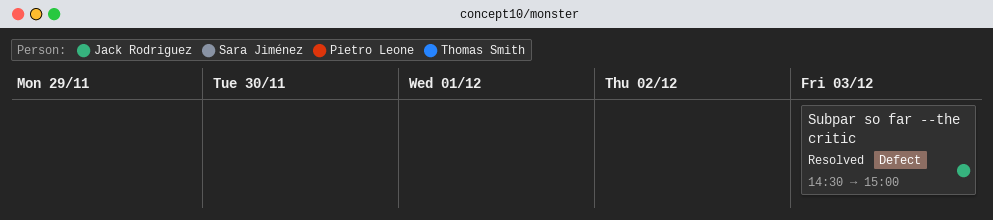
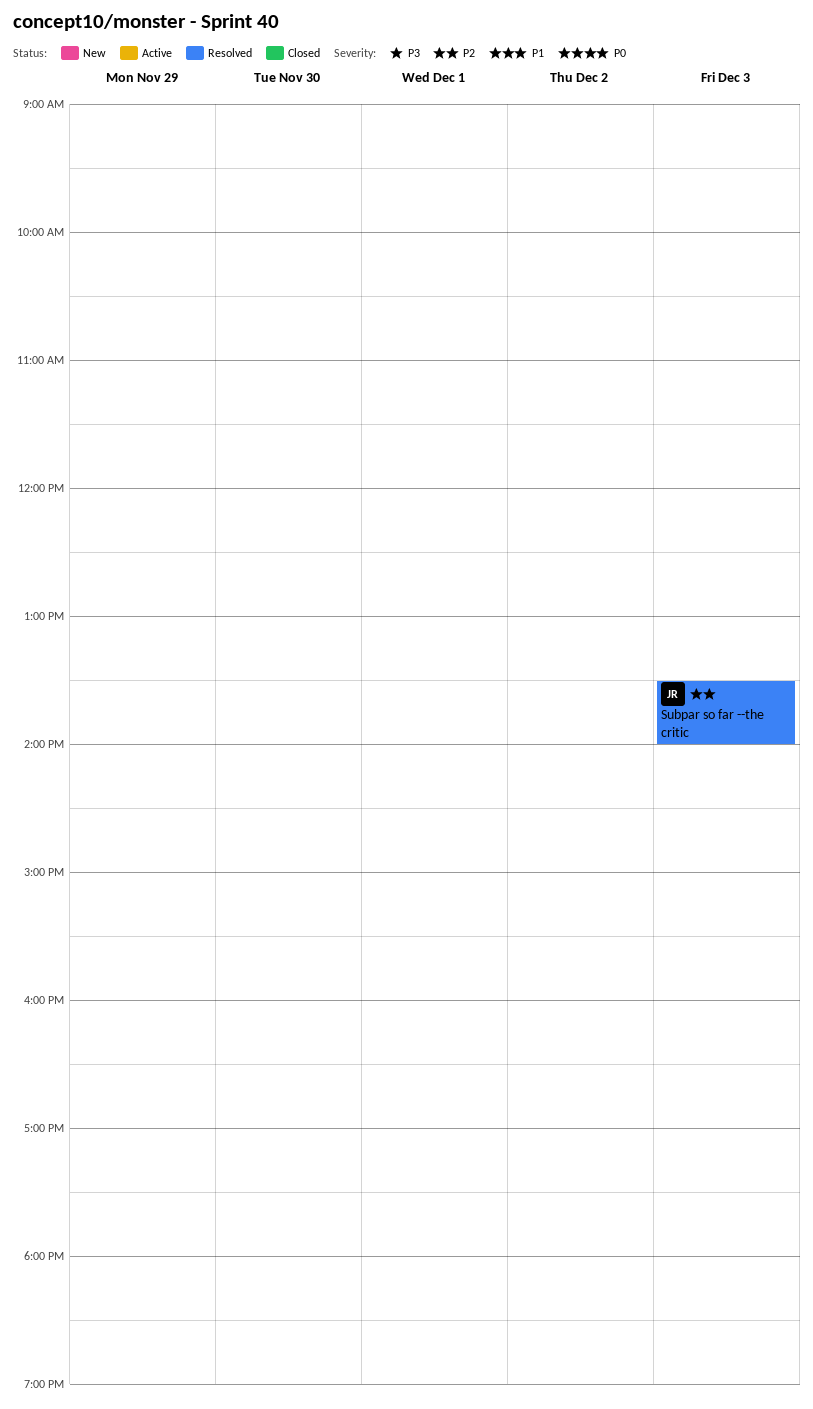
Subpar so far --the critic, begins: 14:30 -> 13:30
Subpar so far --the critic, ends: 15:00 -> 14:00

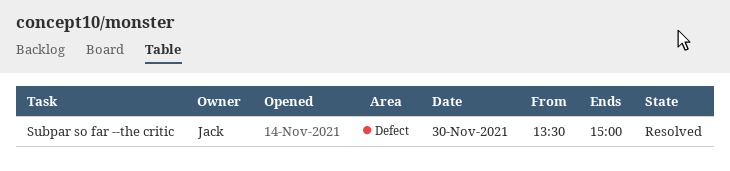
Subpar so far --the critic, day: Dec 3 -> Nov 30
Subpar so far --the critic, ends: 14:00 -> 15:00

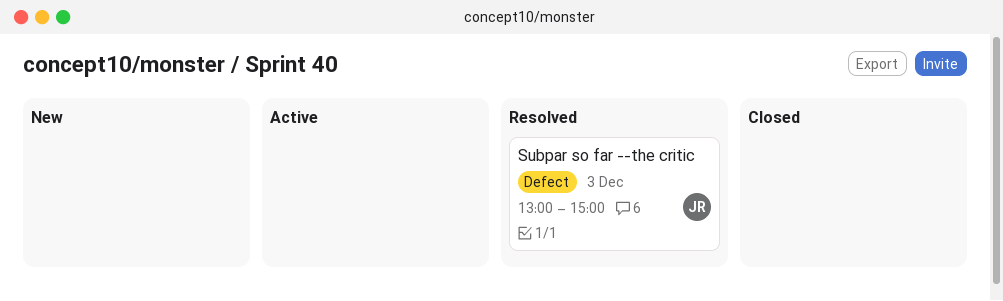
Subpar so far --the critic, day: Nov 30 -> Dec 3
Subpar so far --the critic, begins: 13:30 -> 13:00

